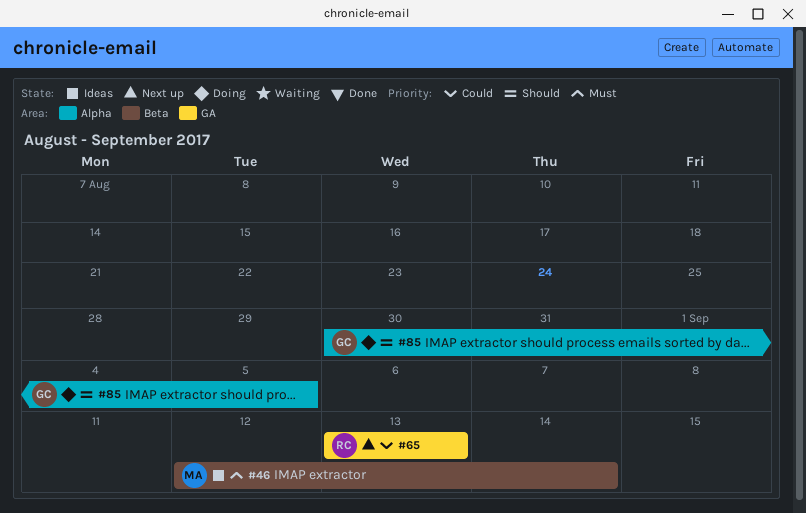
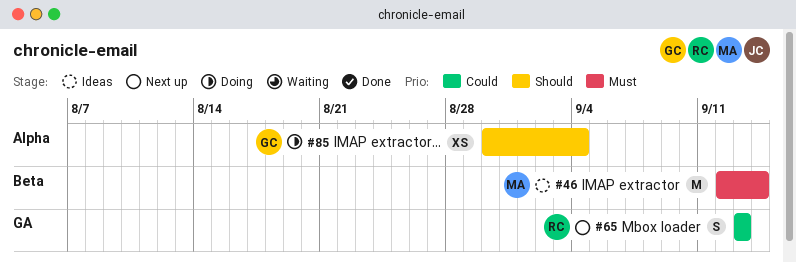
#85, due: Sep 5 -> Sep 4

